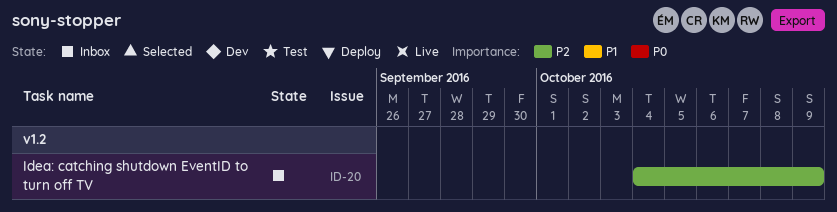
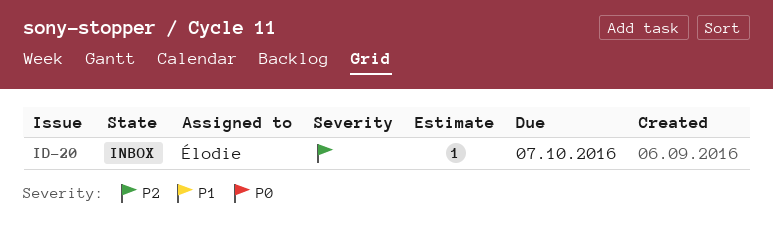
ID-20, due: Oct 9 -> Oct 7

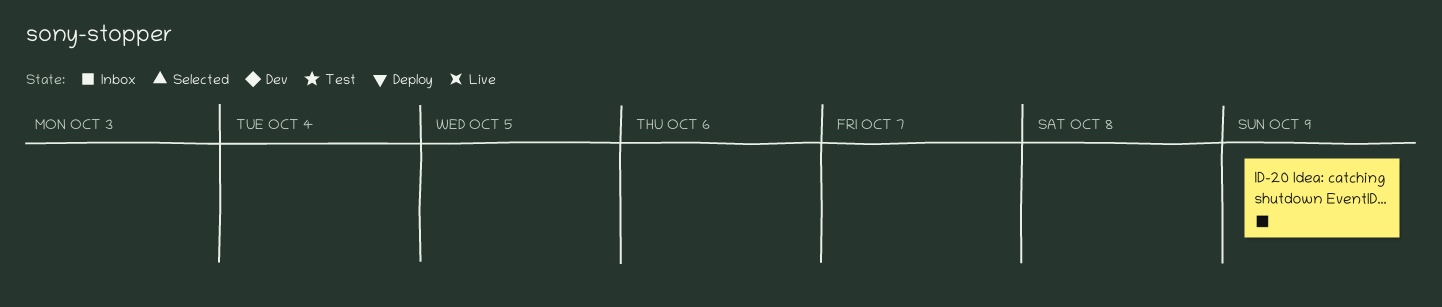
ID-20, due: Oct 7 -> Oct 9

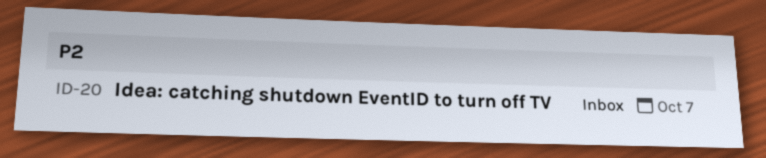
ID-20, due: Oct 9 -> Oct 7

